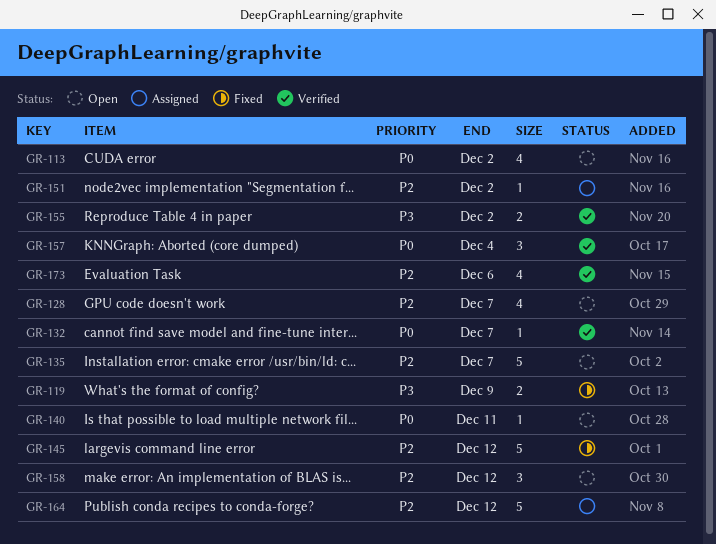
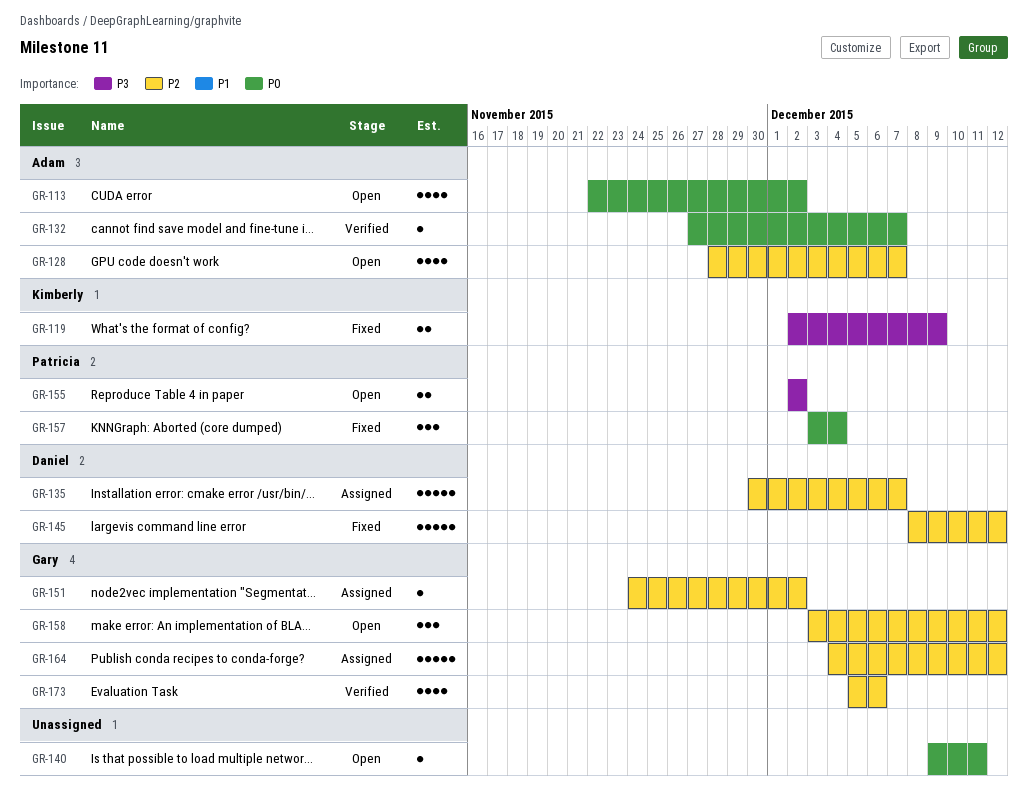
GR-135, status: Open -> Assigned
GR-155, status: Verified -> Open
GR-157, status: Verified -> Fixed

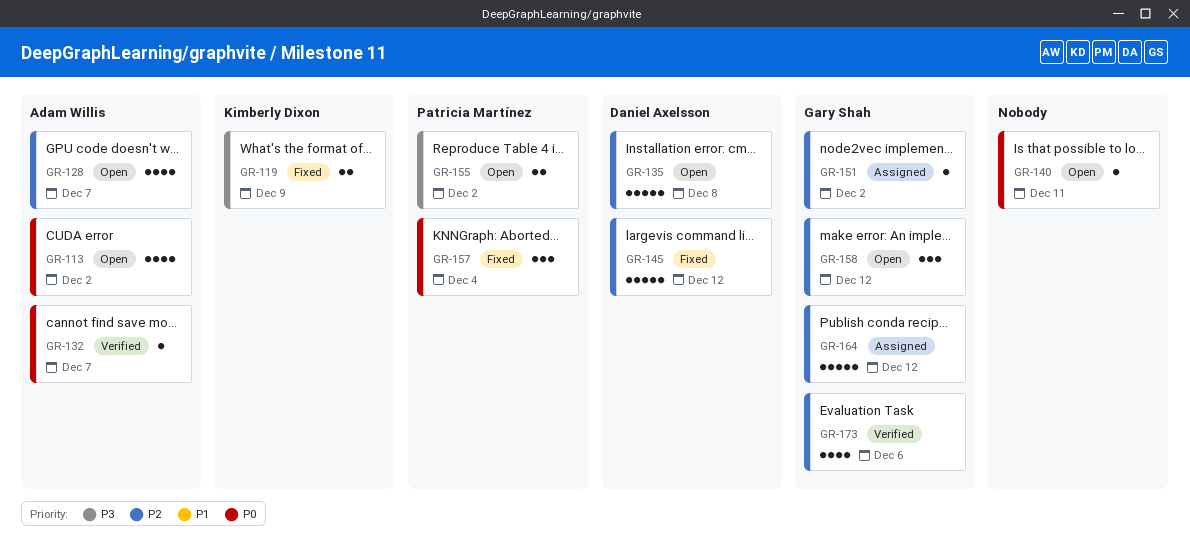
GR-135, status: Assigned -> Open
GR-135, due: Dec 7 -> Dec 8

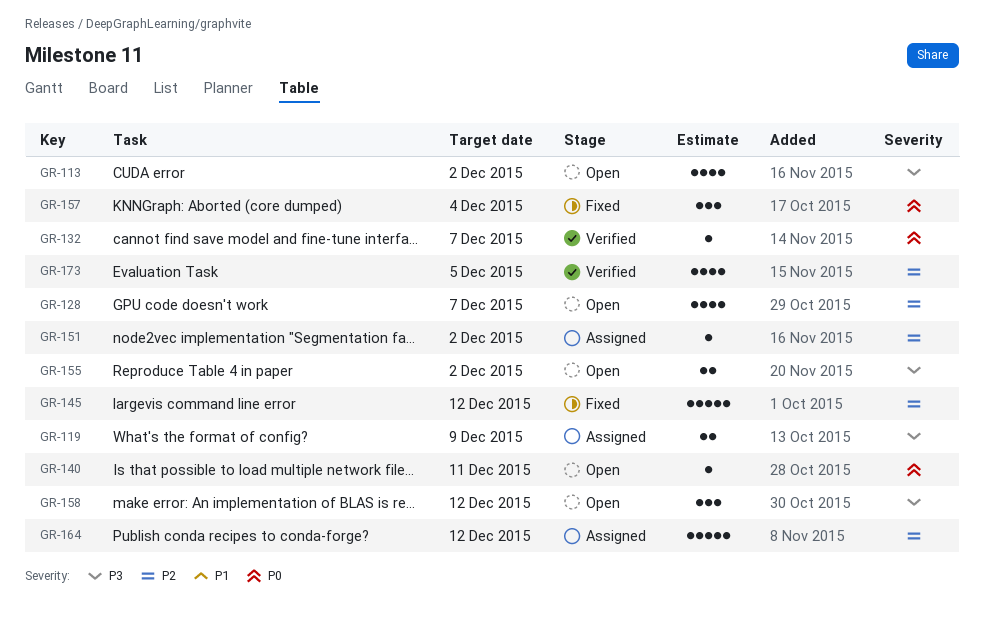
GR-113, priority: P0 -> P3
GR-119, status: Fixed -> Assigned
GR-135: present -> none
GR-158, priority: P2 -> P3
GR-173, due: Dec 6 -> Dec 5

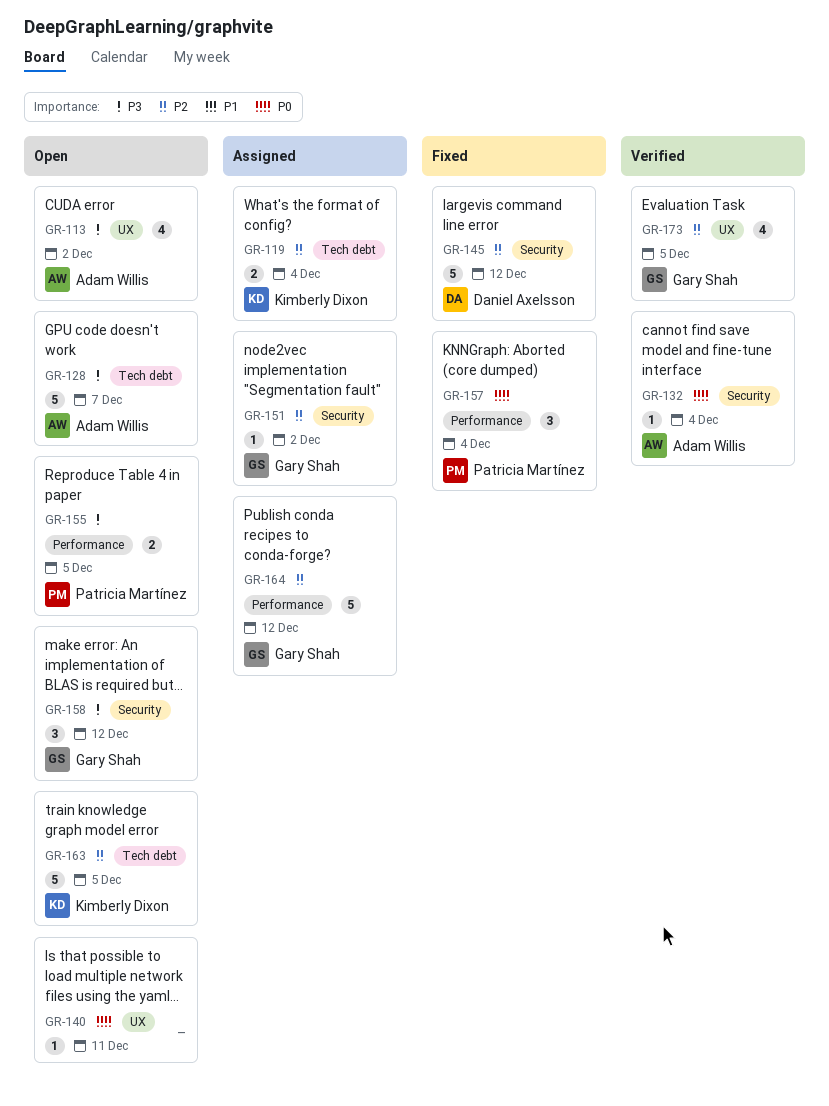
GR-119, priority: P3 -> P2
GR-119, due: Dec 9 -> Dec 4
GR-128, priority: P2 -> P3
GR-128, estimate: 4 -> 5
GR-132, due: Dec 7 -> Dec 4
GR-155, due: Dec 2 -> Dec 5
GR-163: none -> present

